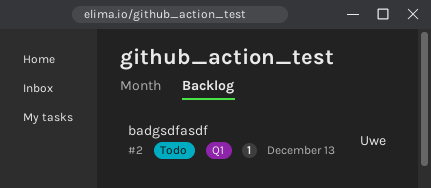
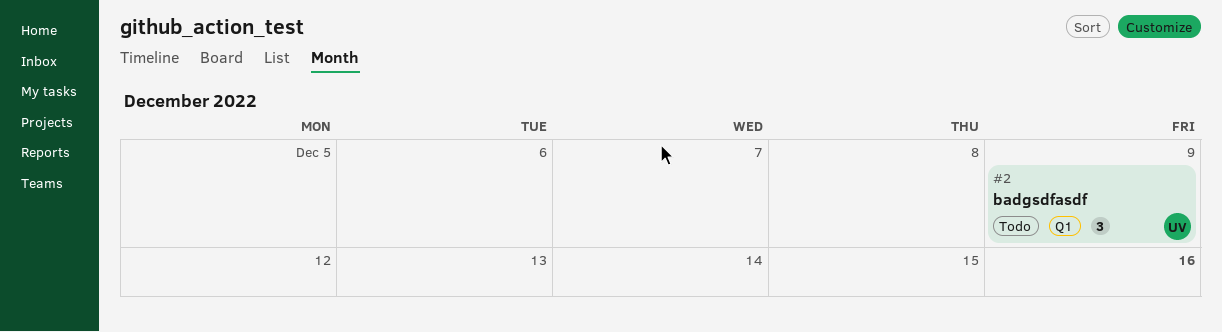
#2, estimate: 1 -> 3
#2, due: Dec 13 -> Dec 9

